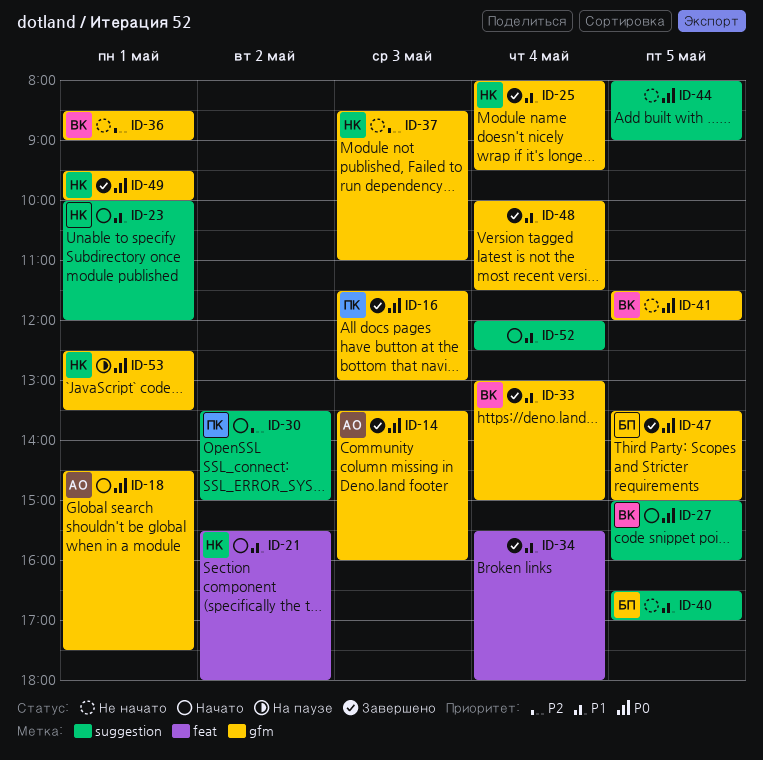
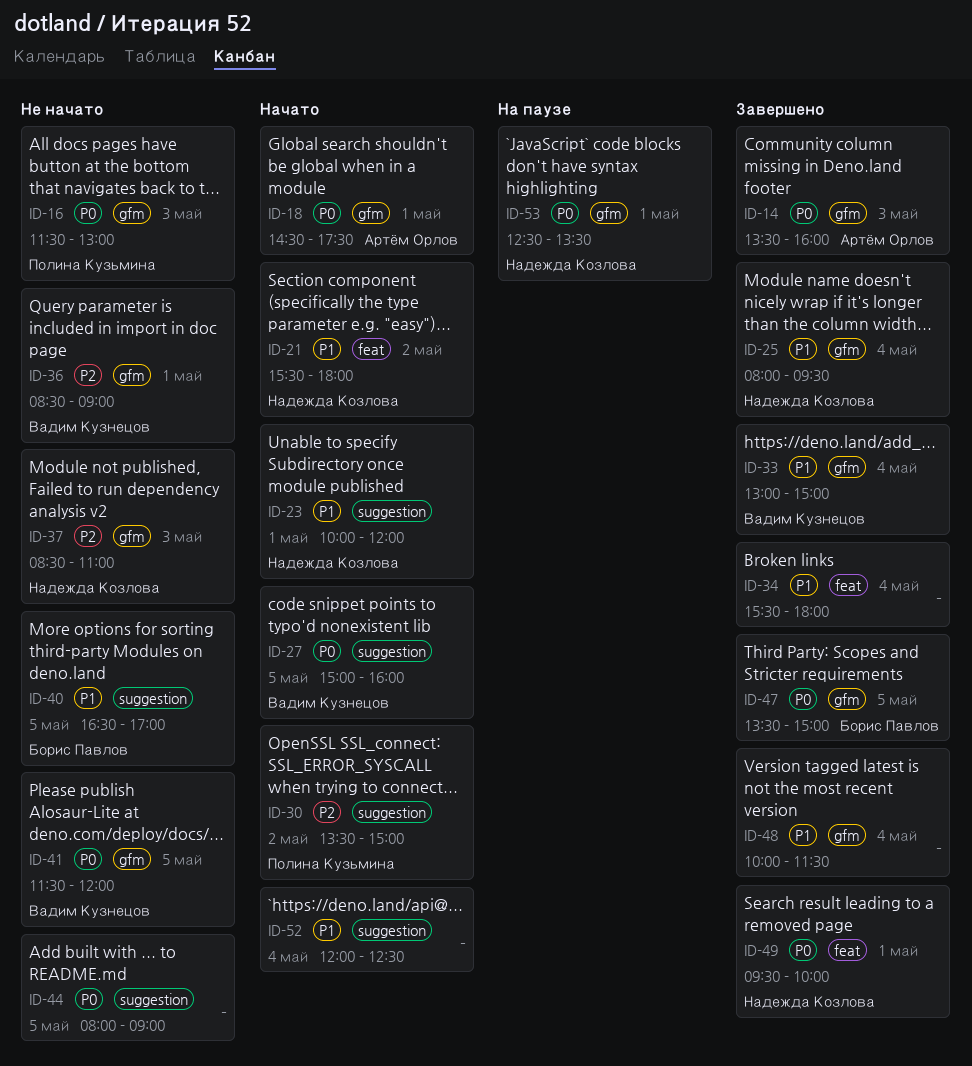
ID-16, status: Завершено -> Не начато
ID-49, label: gfm -> feat

